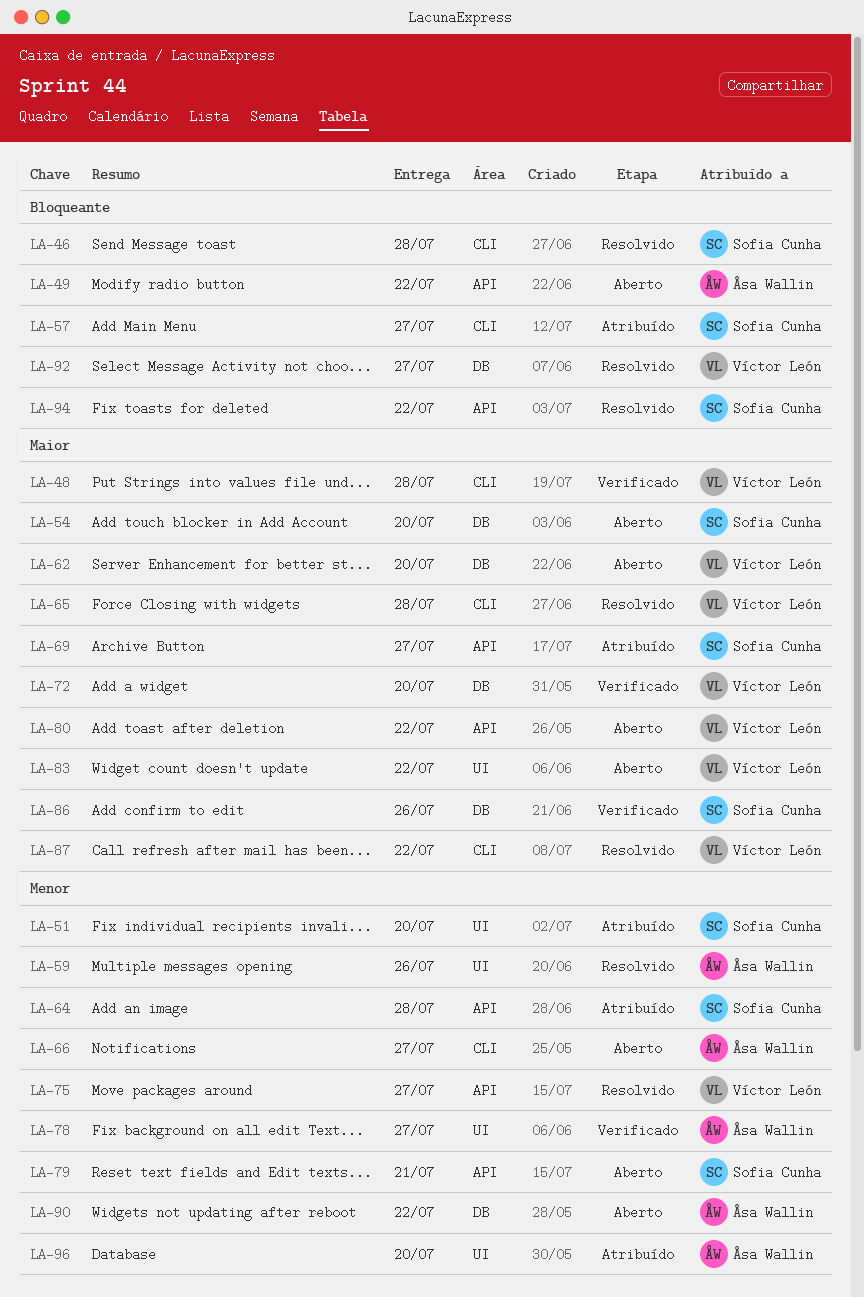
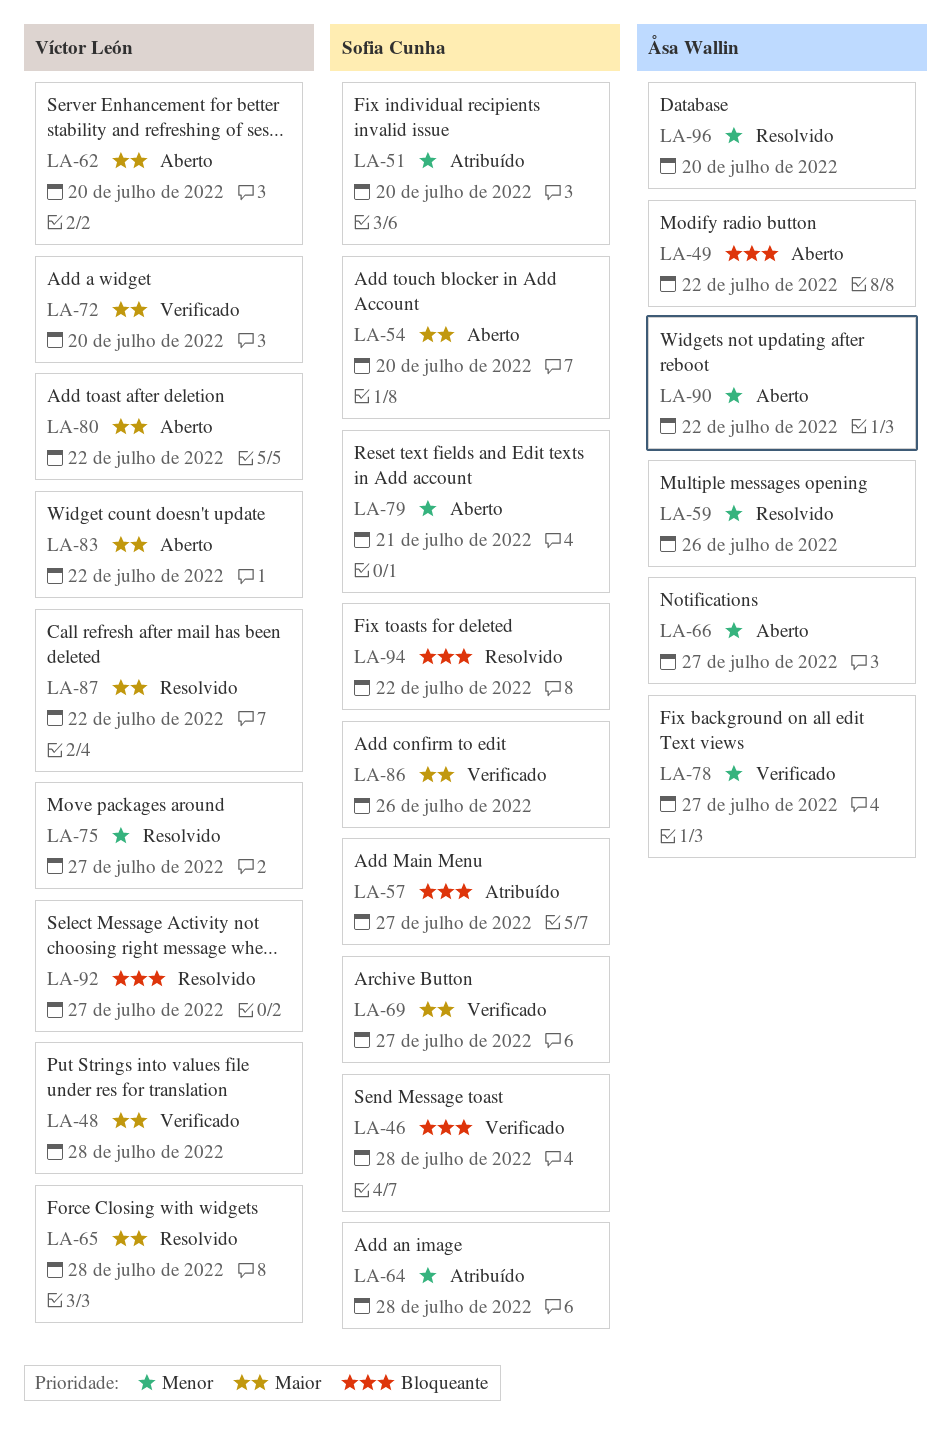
LA-46, status: Resolvido -> Verificado
LA-69, status: Atribuído -> Verificado
LA-96, status: Atribuído -> Resolvido

